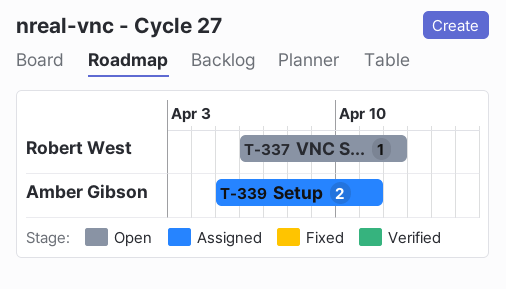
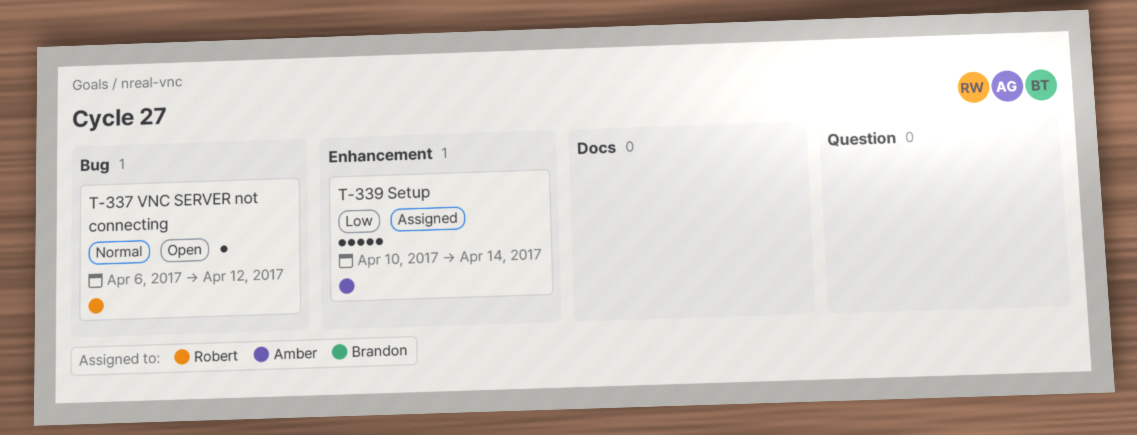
T-339, estimate: 2 -> 5
T-339, start: Apr 5 -> Apr 10
T-339, due: Apr 11 -> Apr 14

